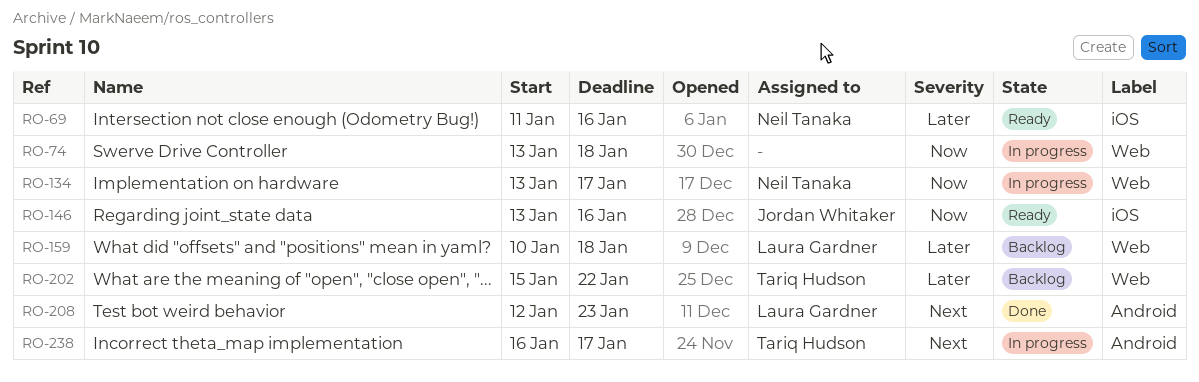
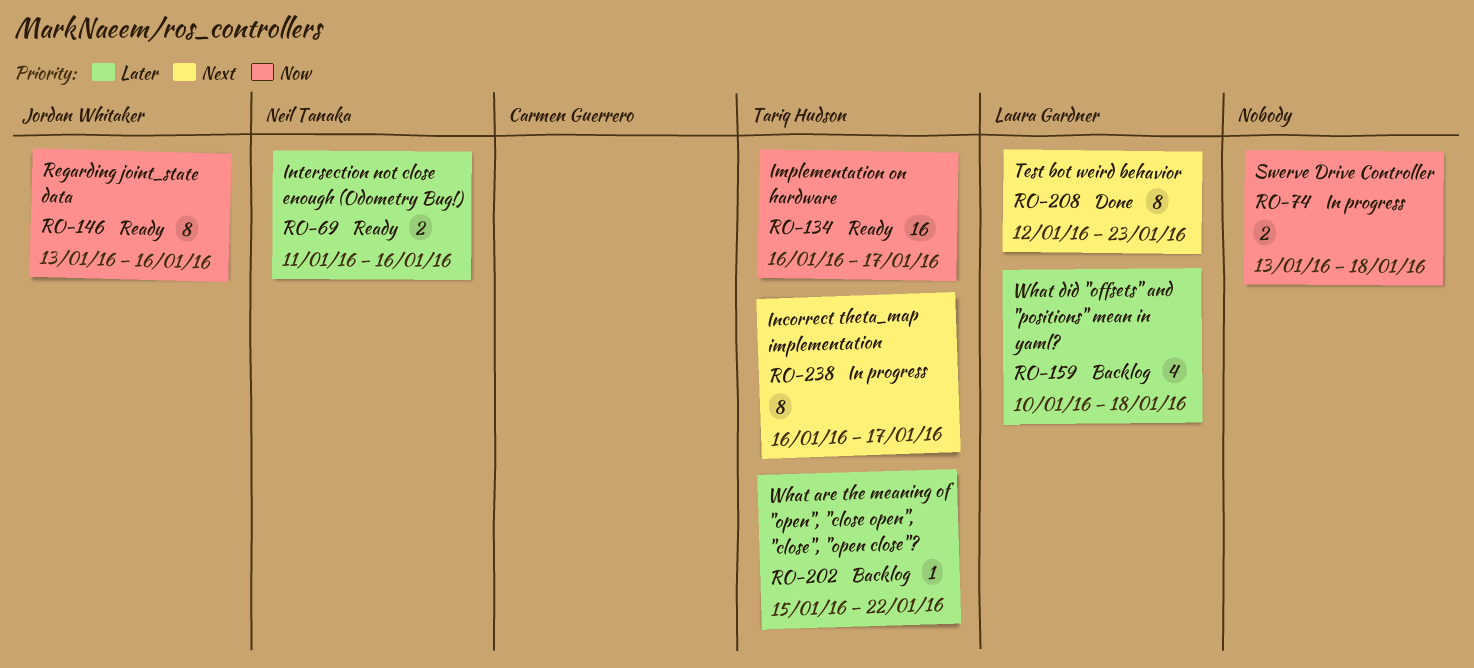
RO-134, status: In progress -> Ready
RO-134, owner: Neil Tanaka -> Tariq Hudson
RO-134, start: Jan 13 -> Jan 16

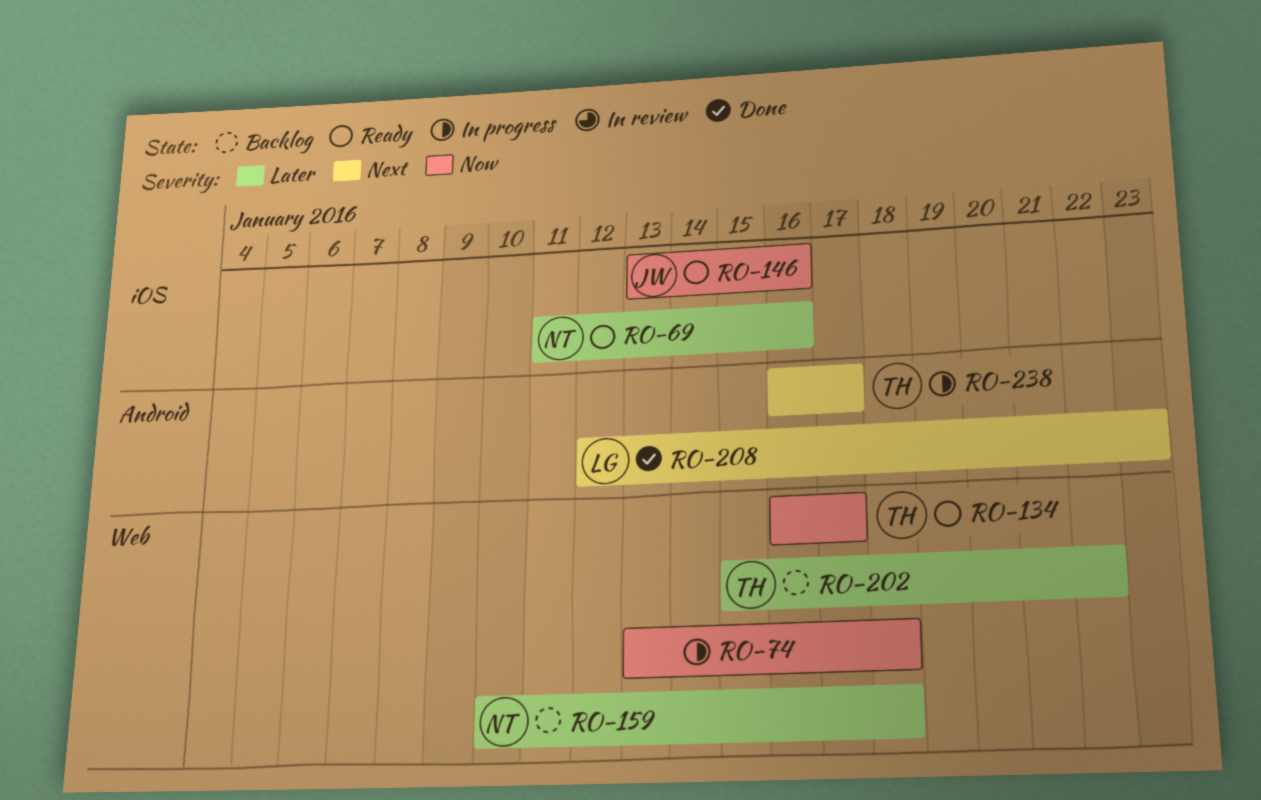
RO-159, owner: Laura Gardner -> Neil Tanaka

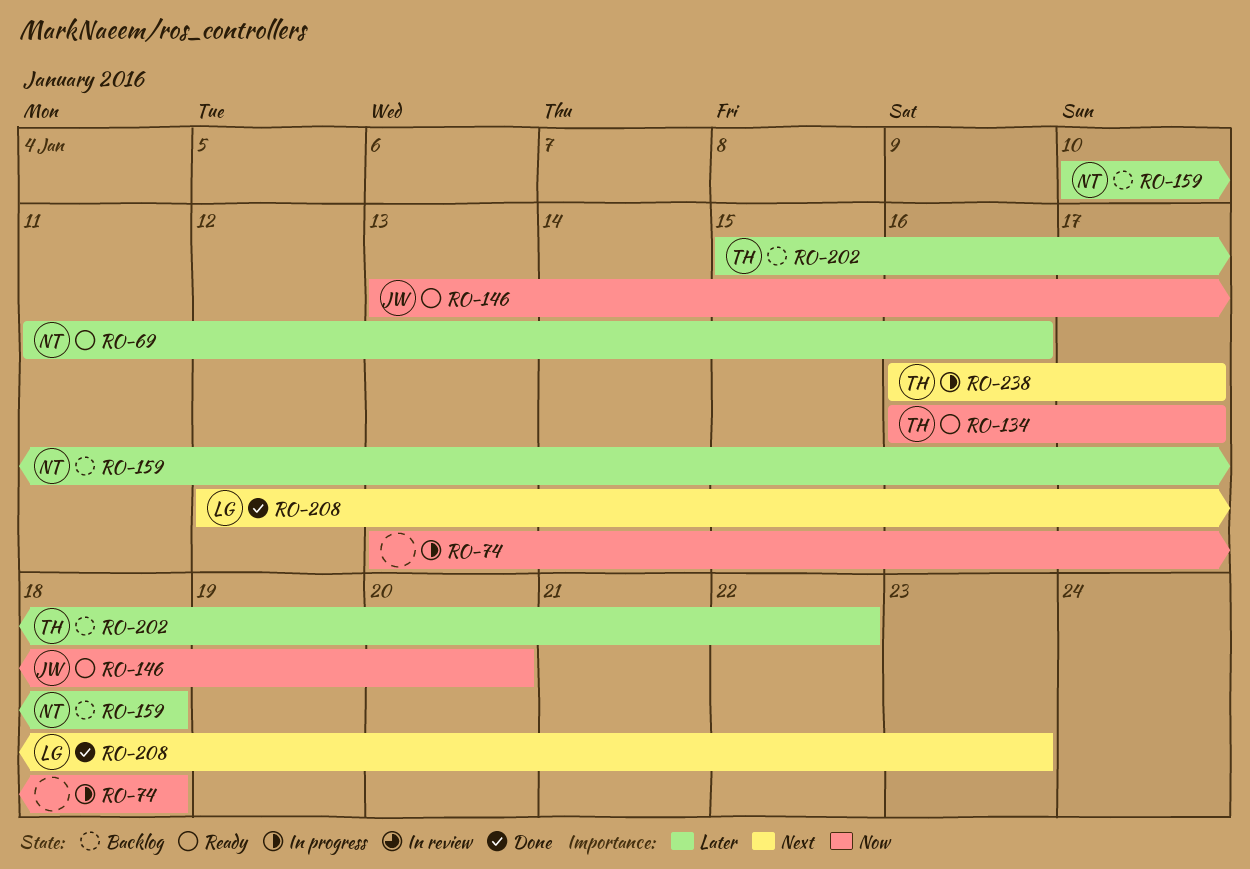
RO-146, due: Jan 16 -> Jan 20

